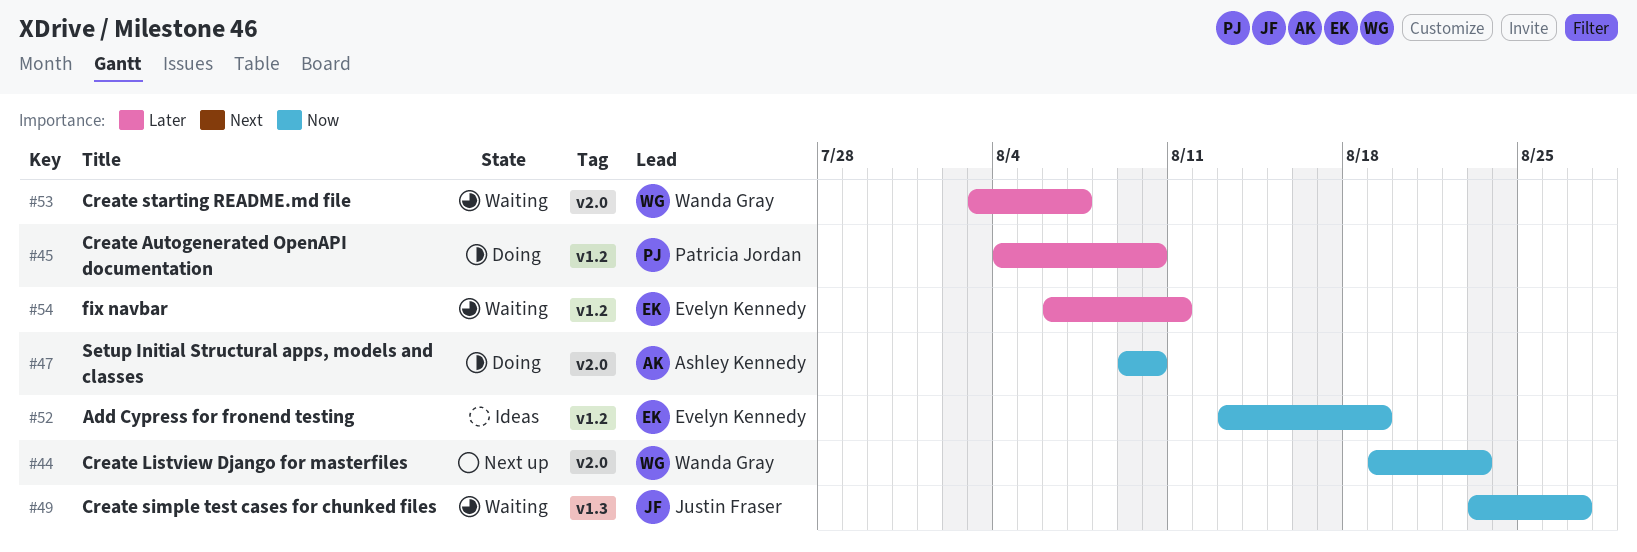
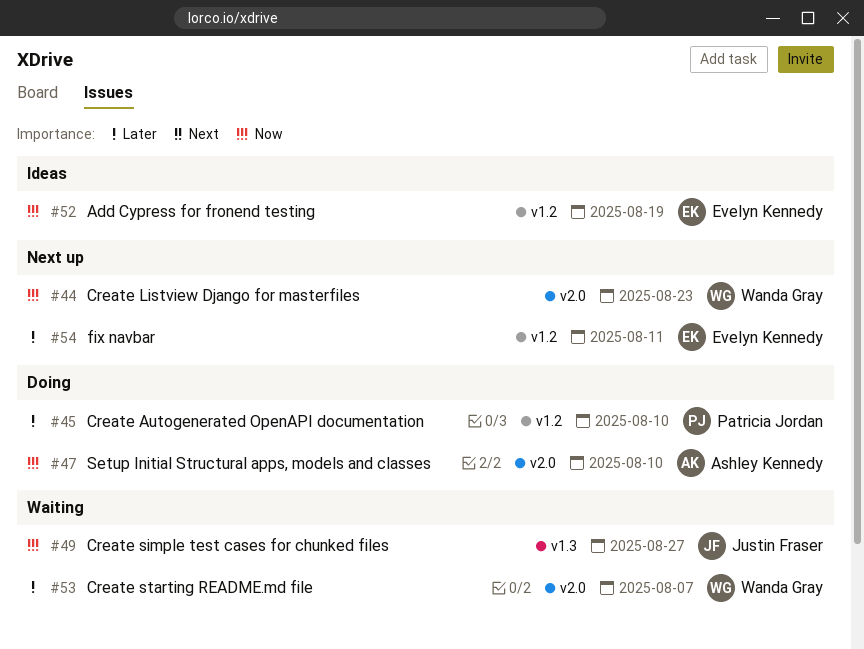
#54, status: Waiting -> Next up

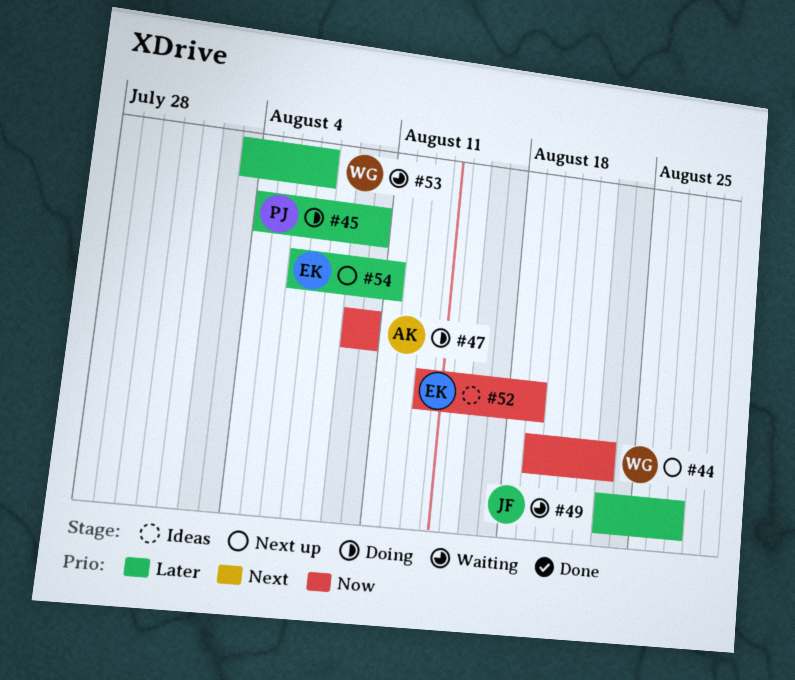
#49, priority: Now -> Later

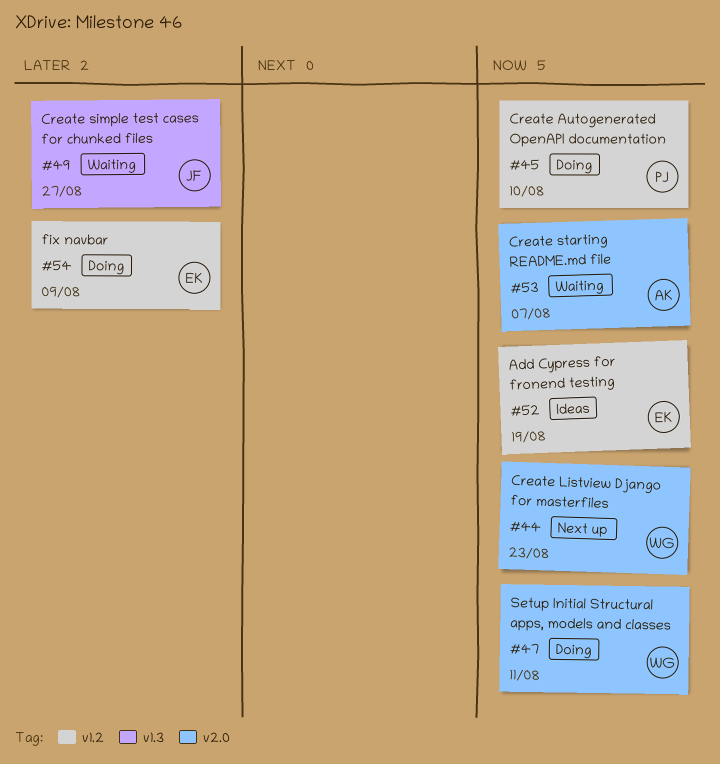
#45, priority: Later -> Now
#47, owner: AK -> WG
#47, due: Aug 10 -> Aug 11
#53, owner: WG -> AK
#53, priority: Later -> Now
#54, status: Next up -> Doing
#54, due: Aug 11 -> Aug 9

